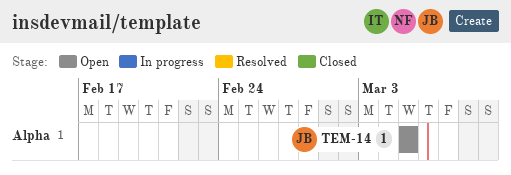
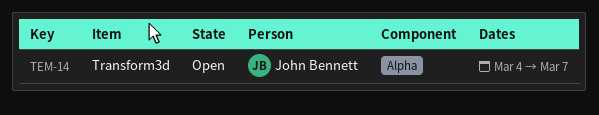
TEM-14, start: Mar 5 -> Mar 4
TEM-14, due: Mar 5 -> Mar 7

